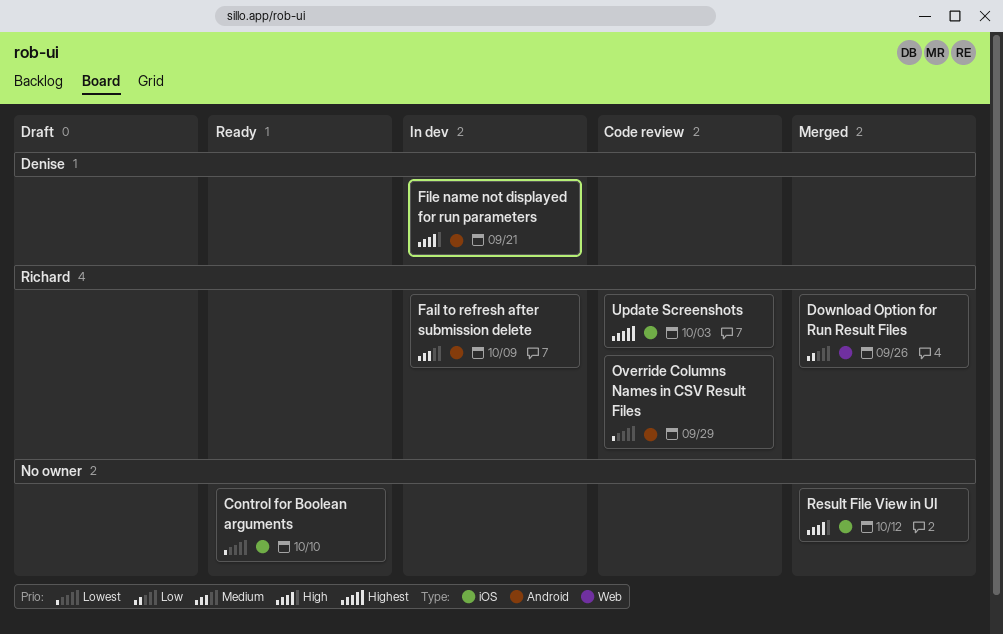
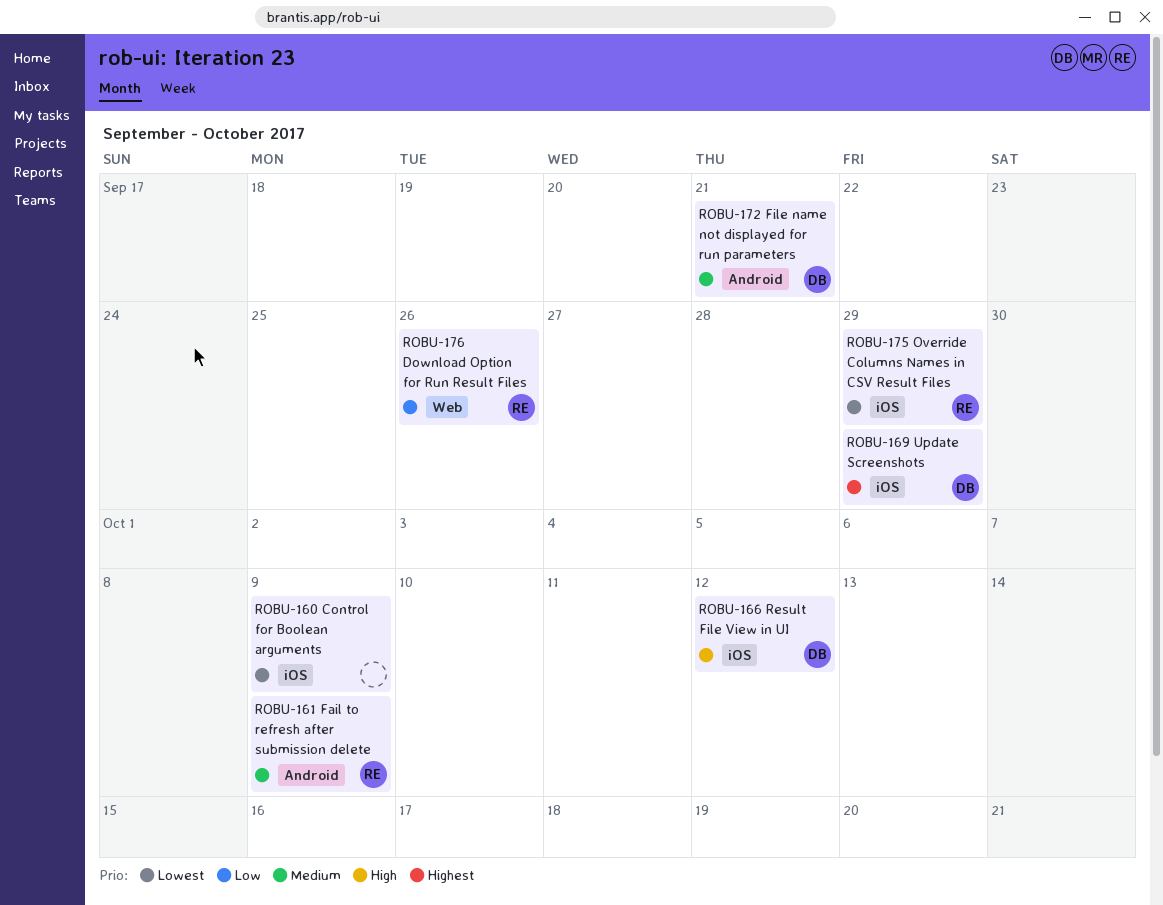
Control for Boolean arguments, due: Oct 10 -> Oct 9
File name not displayed for run parameters, priority: High -> Medium
Override Columns Names in CSV Result Files, label: Android -> iOS
Result File View in UI, owner: none -> Denise
Update Screenshots, owner: Richard -> Denise
Update Screenshots, due: Oct 3 -> Sep 29

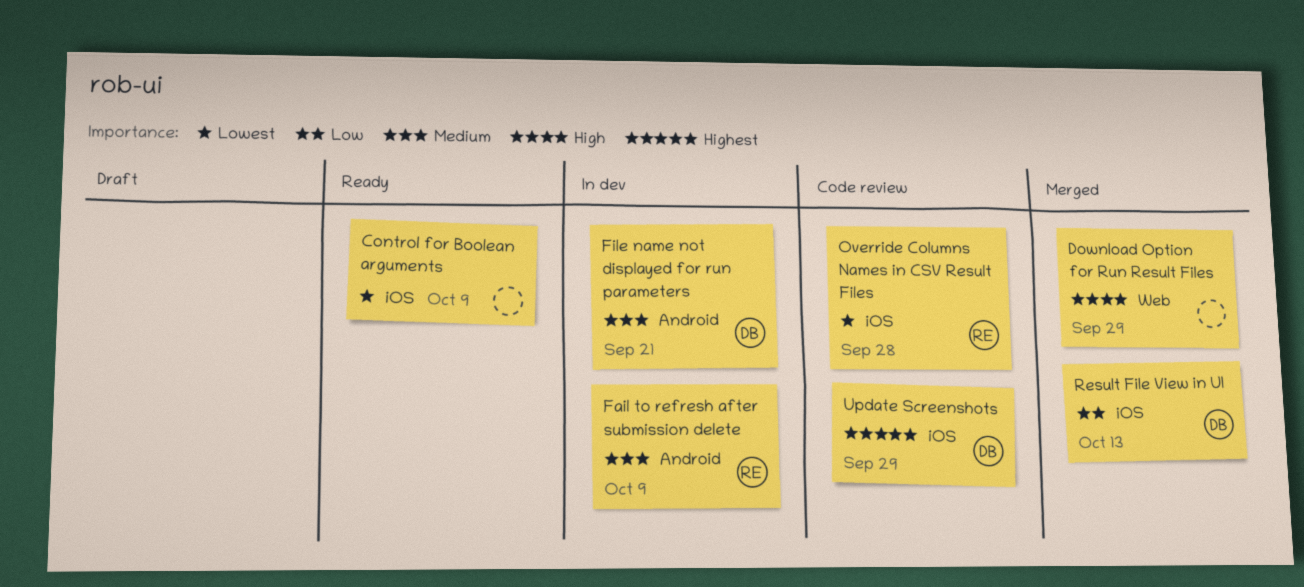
Download Option for Run Result Files, owner: RE -> none
Download Option for Run Result Files, priority: Low -> High
Download Option for Run Result Files, due: Sep 26 -> Sep 29
Override Columns Names in CSV Result Files, due: Sep 29 -> Sep 28
Result File View in UI, priority: High -> Low
Result File View in UI, due: Oct 12 -> Oct 13

